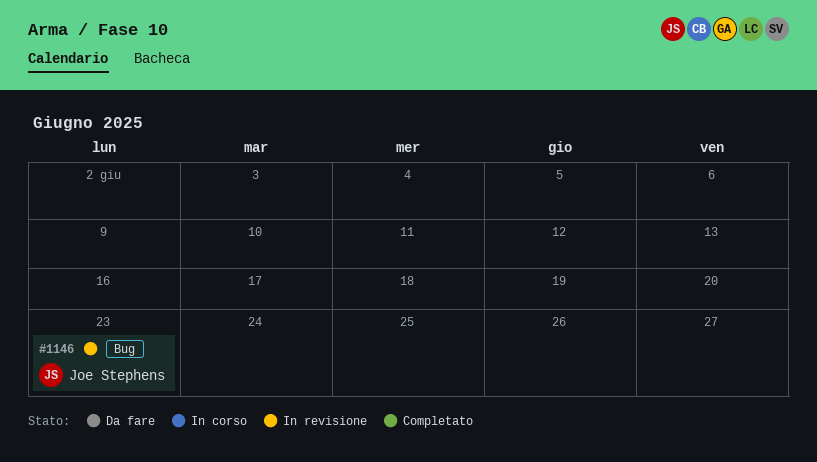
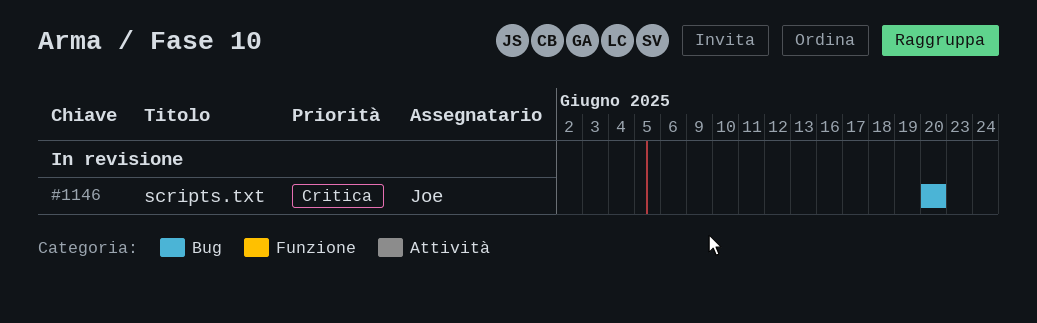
#1146, due: Jun 23 -> Jun 20

